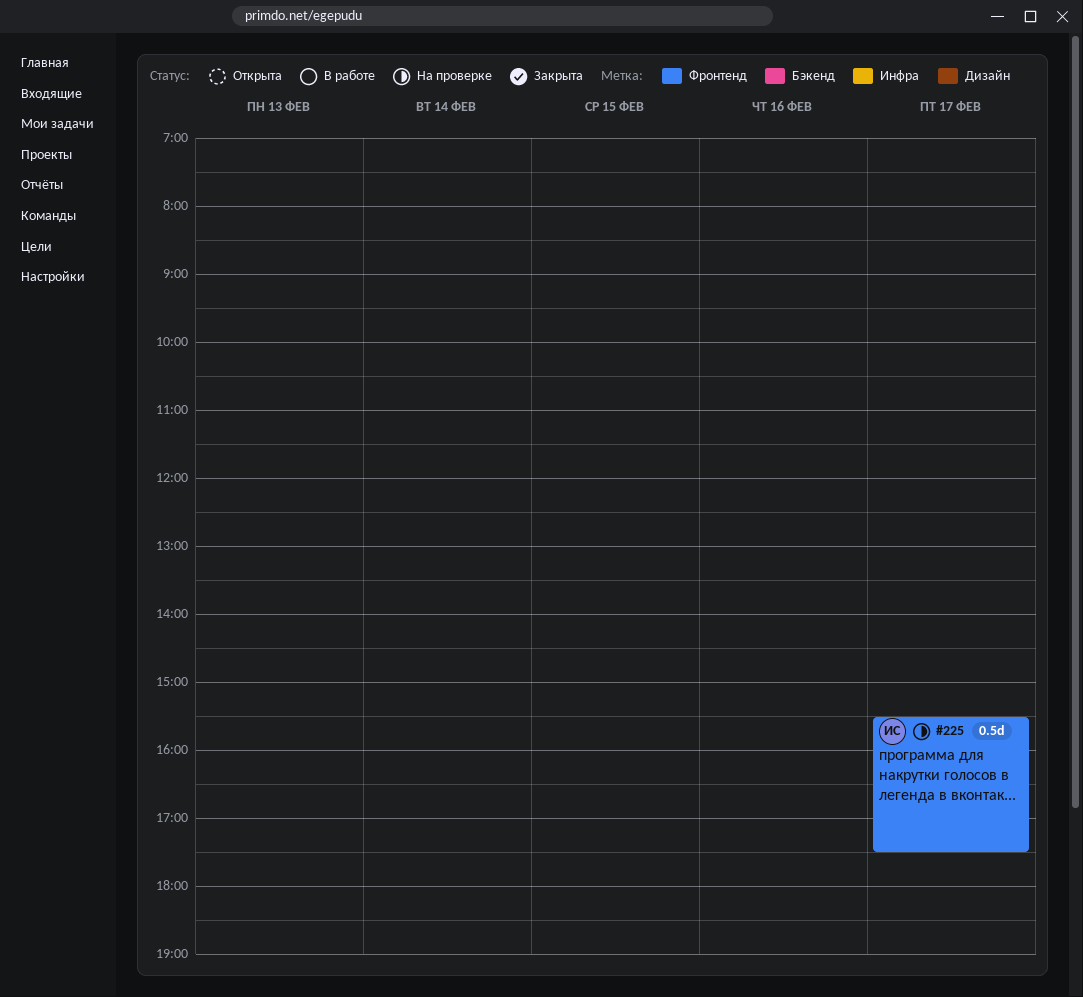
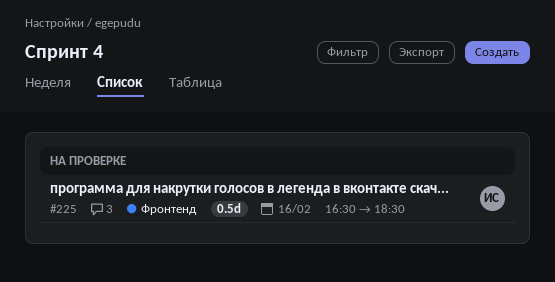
#225, day: Feb 17 -> Feb 16
#225, begins: 15:30 -> 16:30
#225, ends: 17:30 -> 18:30

